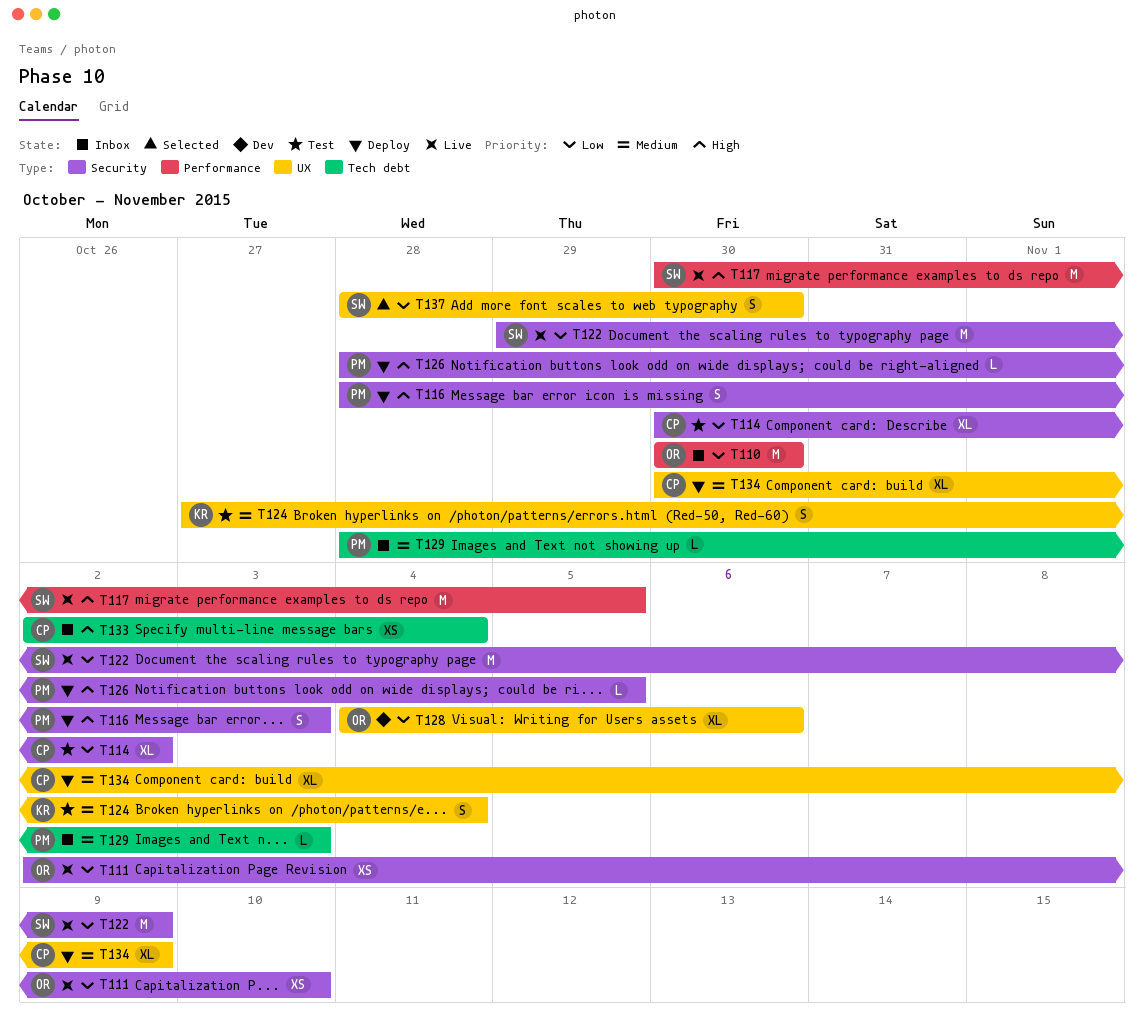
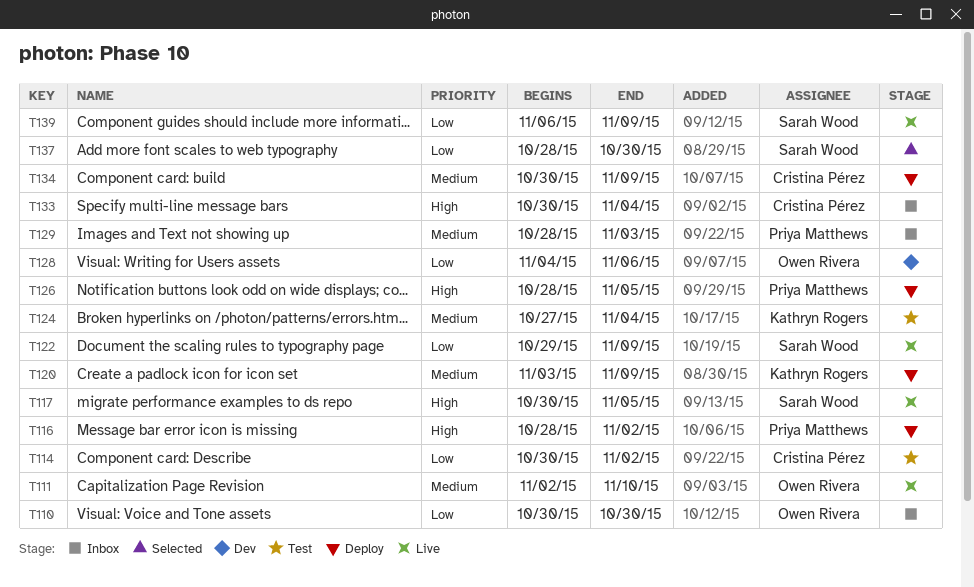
T111, priority: Low -> Medium
T116, due: Nov 3 -> Nov 2
T120: none -> present
T133, start: Nov 2 -> Oct 30
T139: none -> present

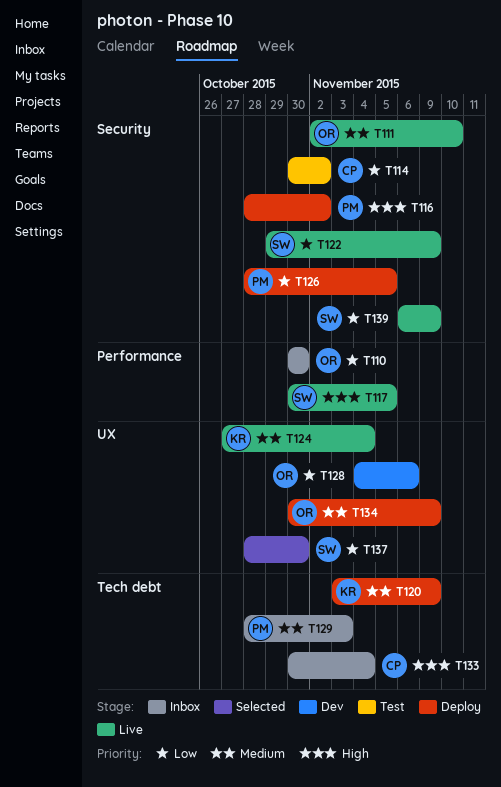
T124, status: Test -> Live
T126, priority: High -> Low
T134, owner: Cristina Pérez -> Owen Rivera

